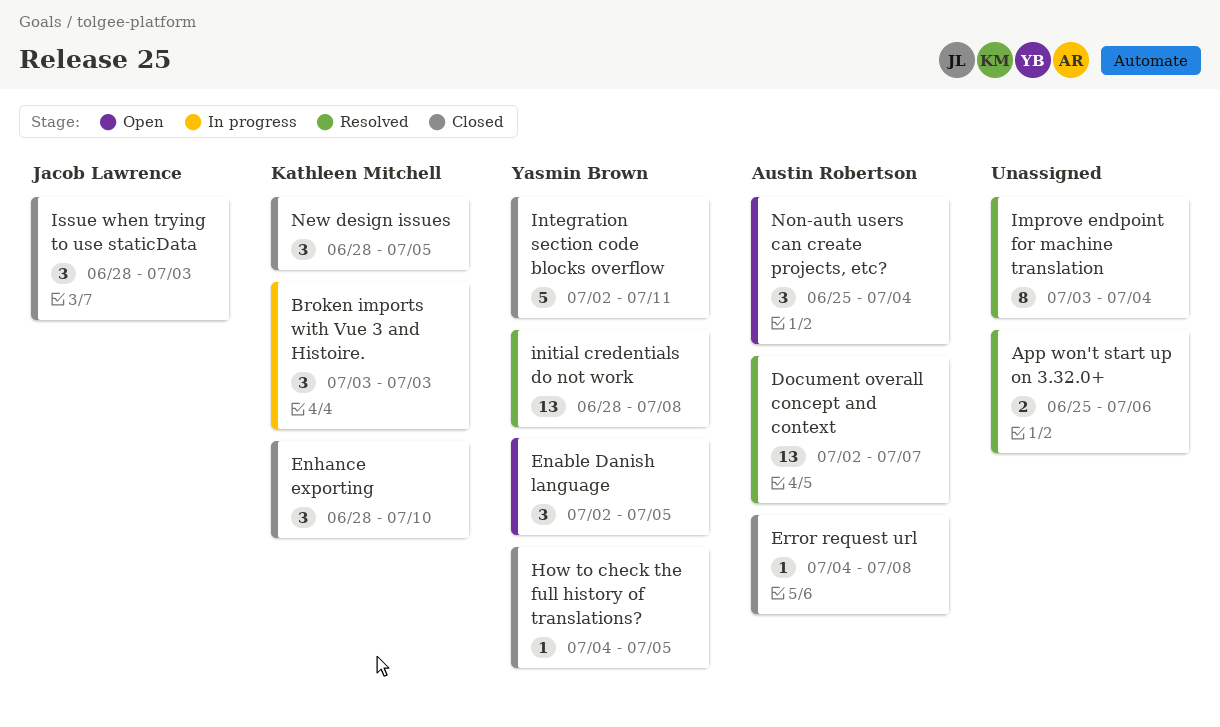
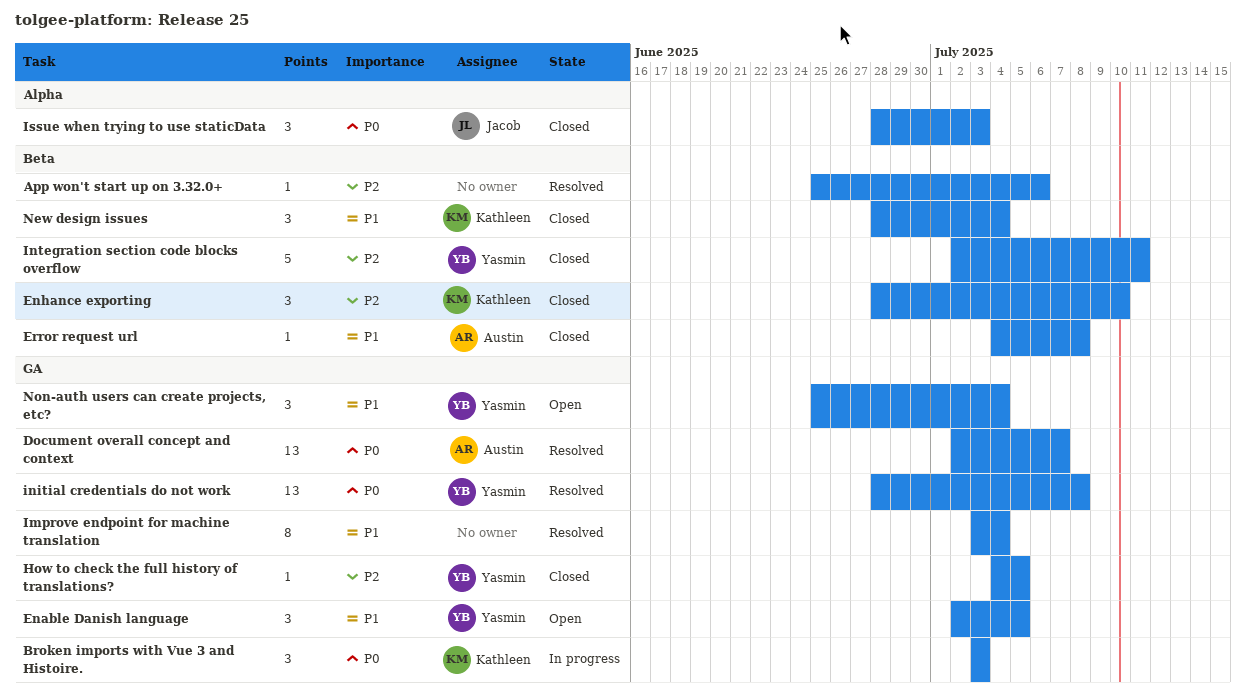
App won't start up on 3.32.0+, estimate: 2 -> 1
New design issues, due: Jul 5 -> Jul 4
Non-auth users can create projects, etc?, owner: Austin Robertson -> Yasmin Brown

